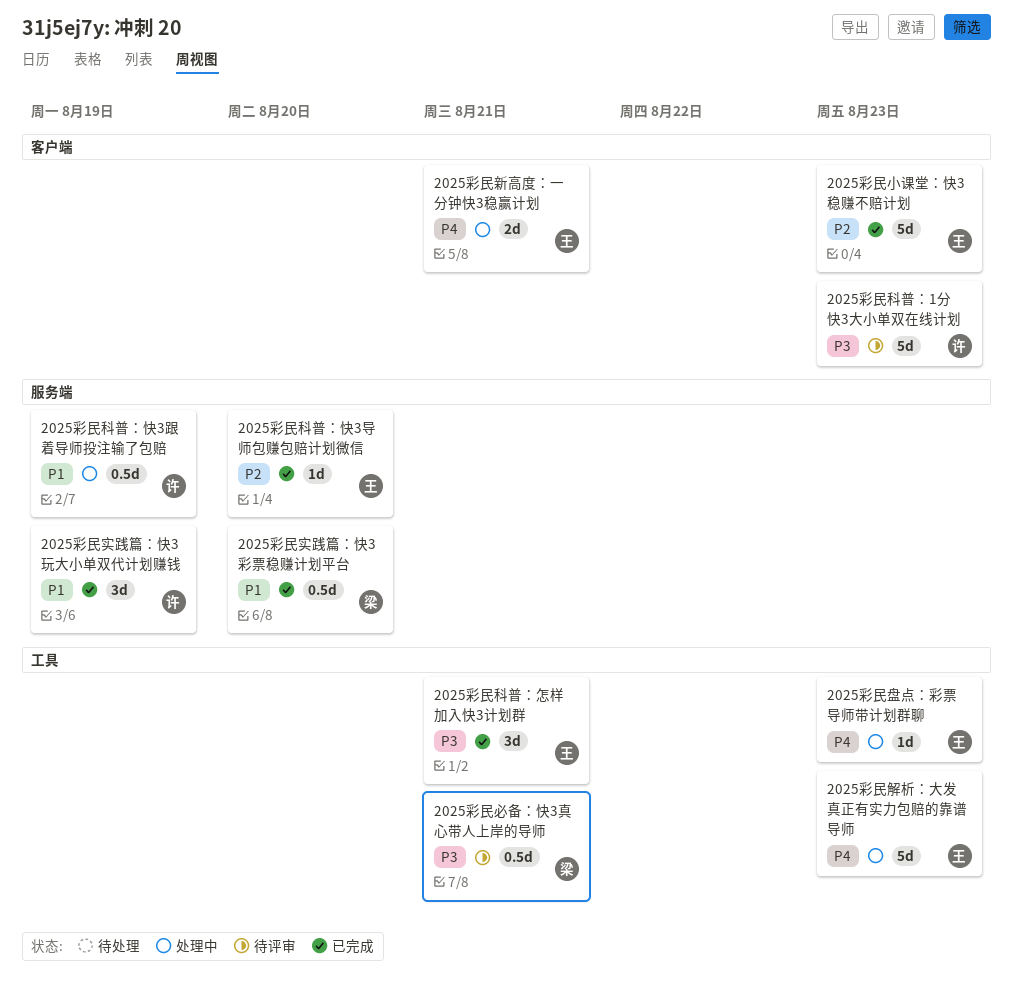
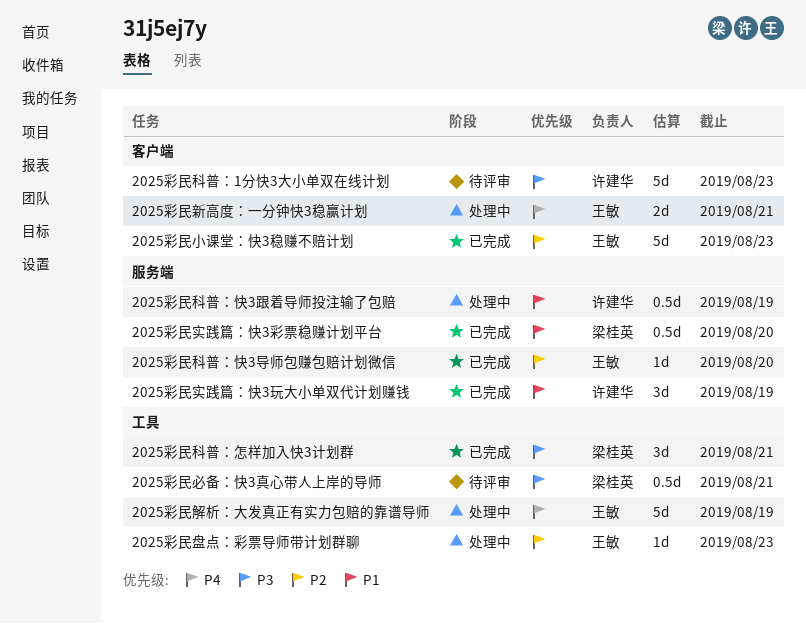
2025彩民盘点：彩票导师带计划群聊, priority: P4 -> P2
2025彩民科普：怎样加入快3计划群, owner: 王敏 -> 梁桂英
2025彩民解析：大发真正有实力包赔的靠谱导师, due: Aug 23 -> Aug 19

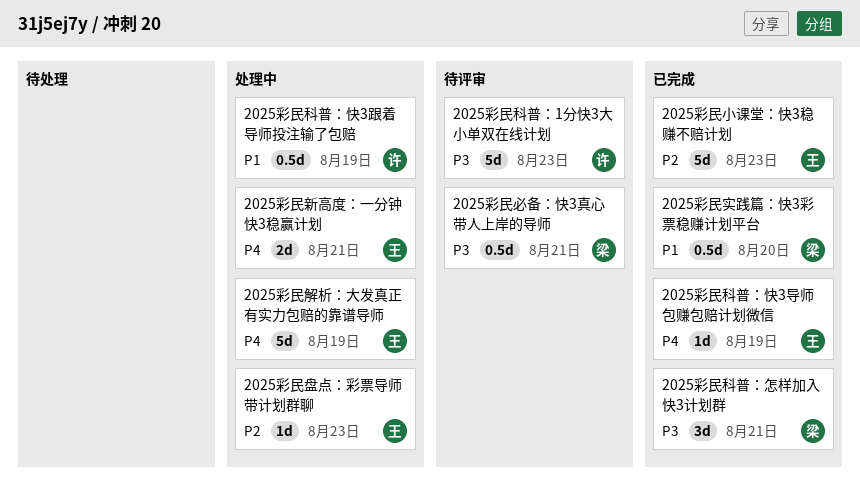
2025彩民实践篇：快3玩大小单双代计划赚钱: present -> none
2025彩民科普：快3导师包赚包赔计划微信, priority: P2 -> P4
2025彩民科普：快3导师包赚包赔计划微信, due: Aug 20 -> Aug 19

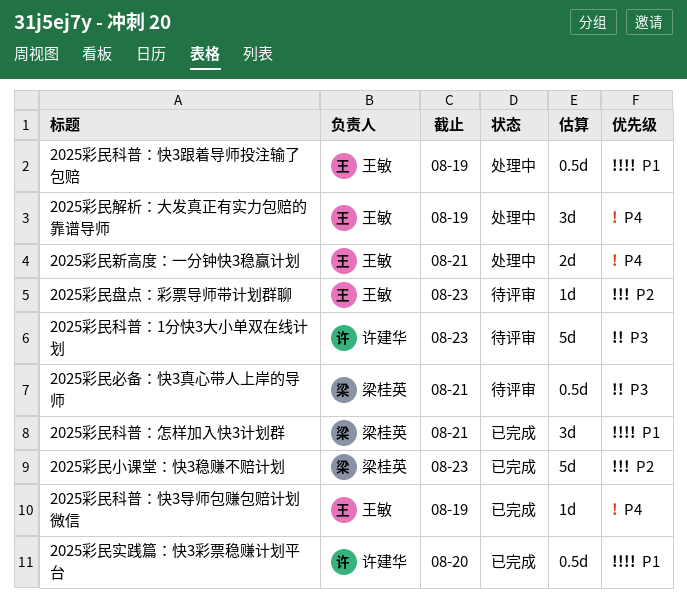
2025彩民实践篇：快3彩票稳赚计划平台, owner: 梁桂英 -> 许建华
2025彩民小课堂：快3稳赚不赔计划, owner: 王敏 -> 梁桂英
2025彩民盘点：彩票导师带计划群聊, status: 处理中 -> 待评审
2025彩民科普：快3跟着导师投注输了包赔, owner: 许建华 -> 王敏
2025彩民科普：怎样加入快3计划群, priority: P3 -> P1
2025彩民解析：大发真正有实力包赔的靠谱导师, estimate: 5d -> 3d

